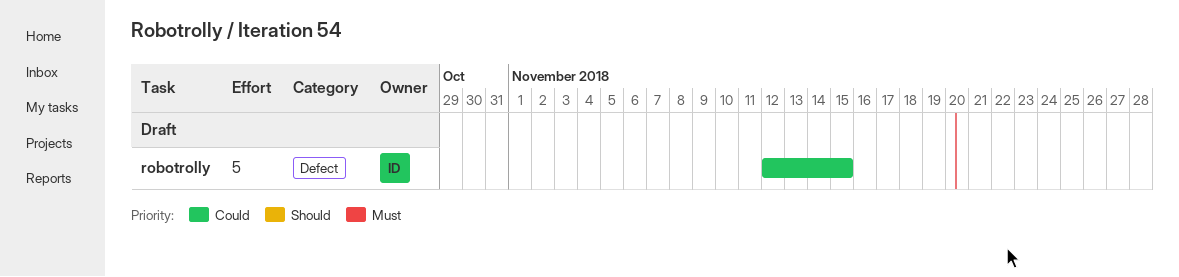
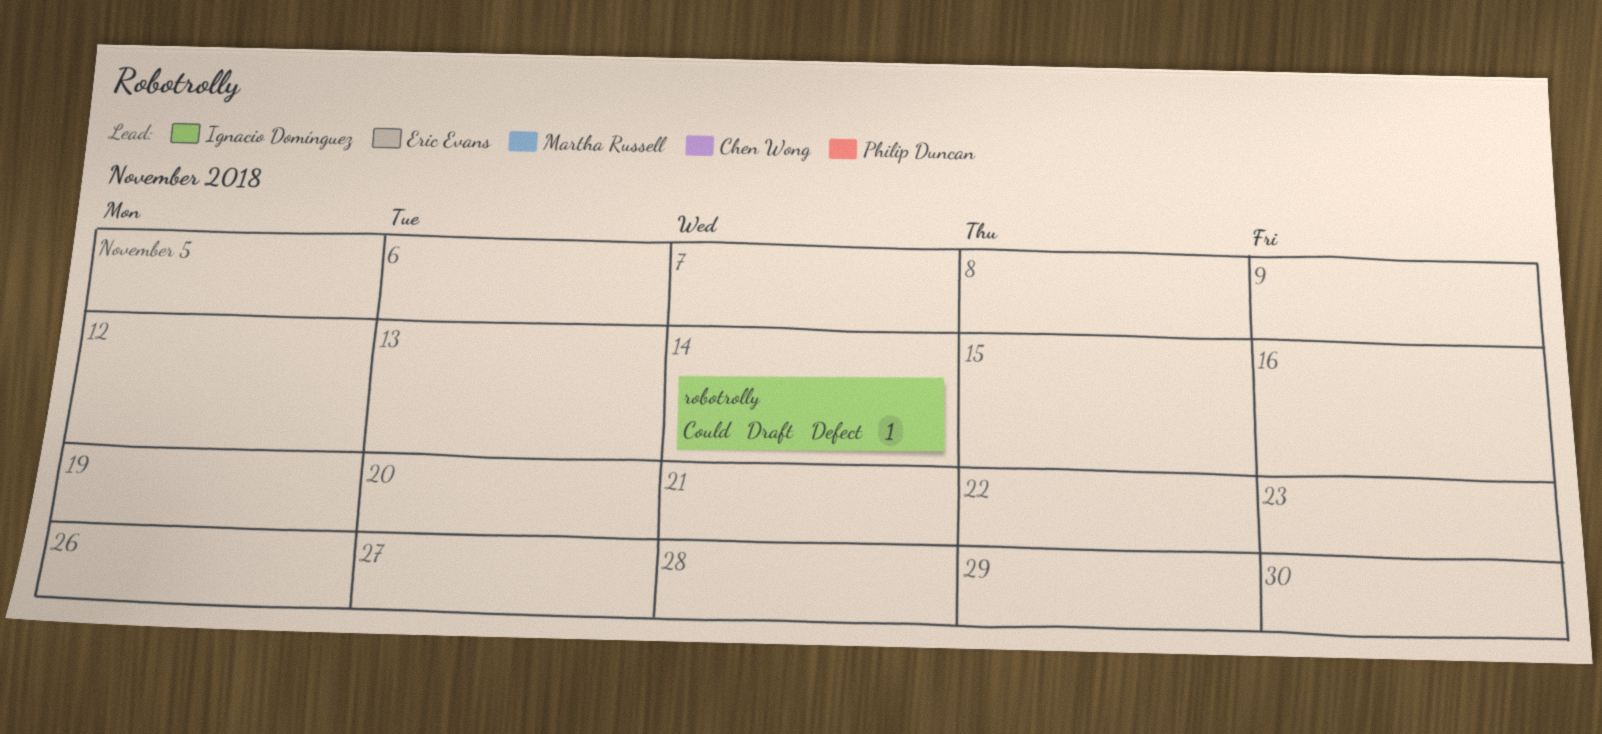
robotrolly, estimate: 5 -> 1
robotrolly, due: Nov 15 -> Nov 14

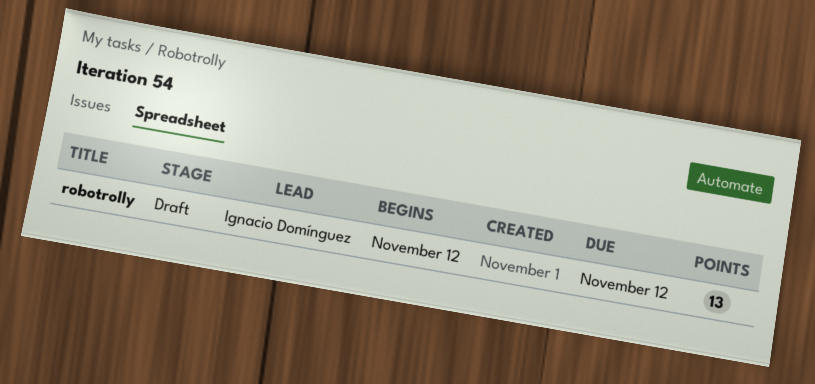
robotrolly, estimate: 1 -> 13
robotrolly, due: Nov 14 -> Nov 12

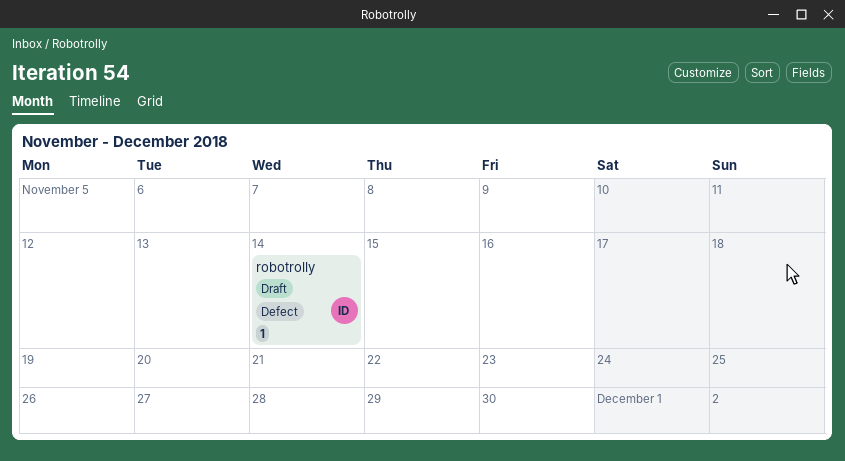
robotrolly, estimate: 13 -> 1
robotrolly, due: Nov 12 -> Nov 14

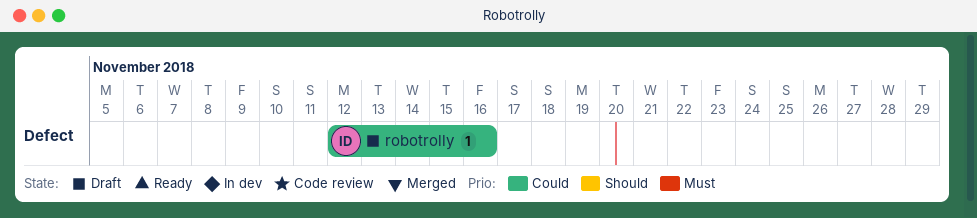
robotrolly, due: Nov 14 -> Nov 16

